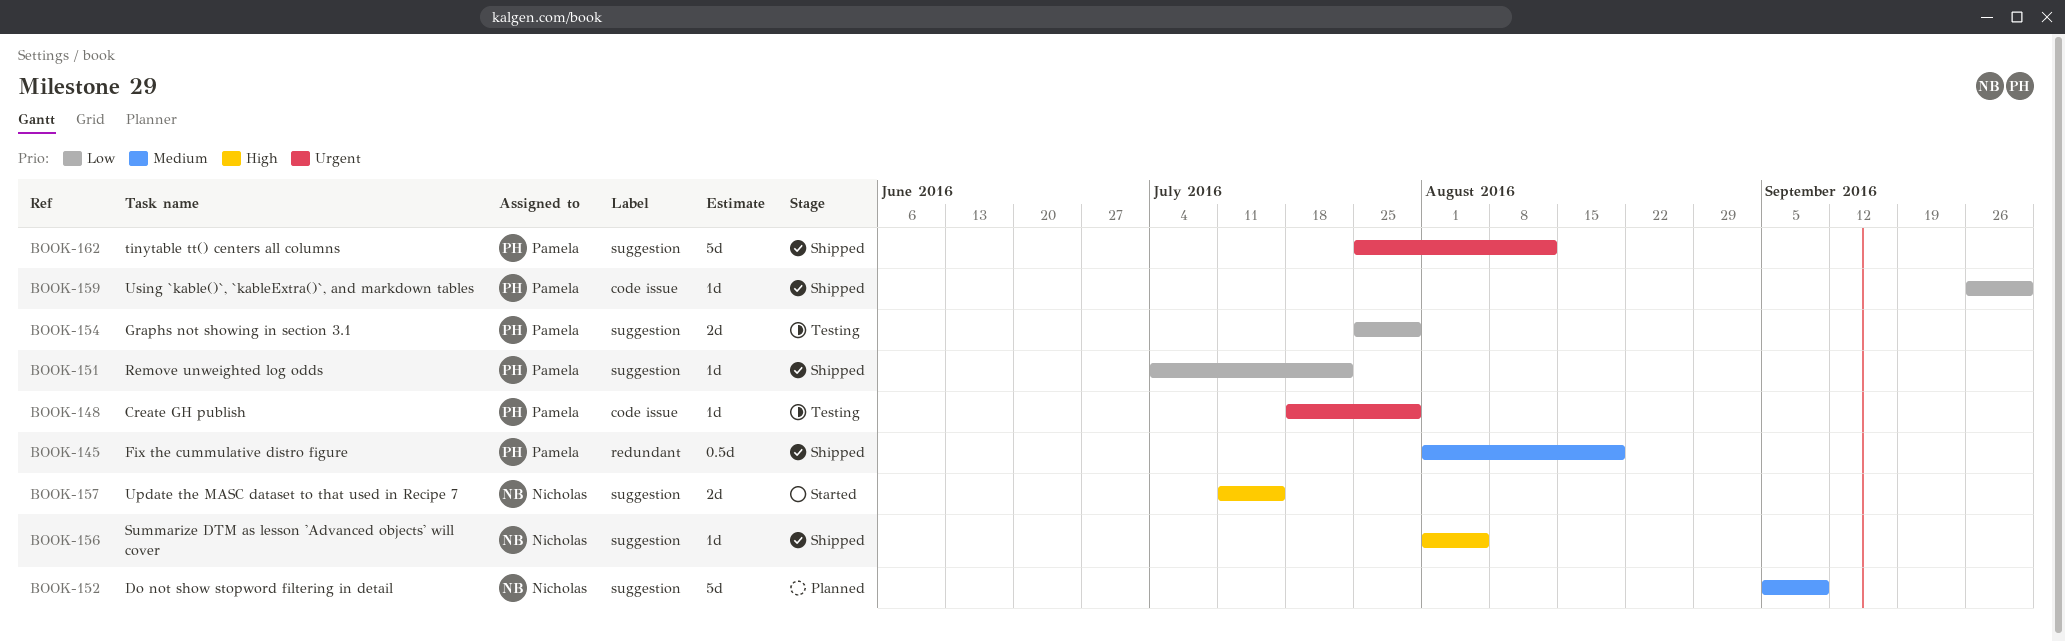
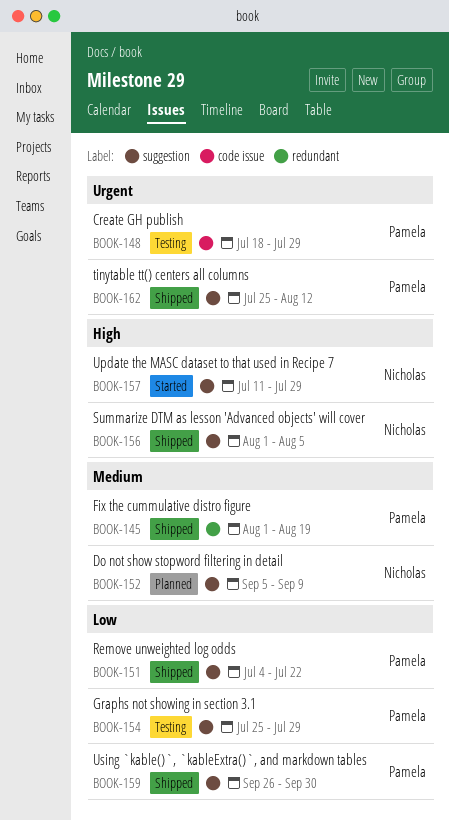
BOOK-157, due: Jul 15 -> Jul 29
BOOK-159, label: code issue -> suggestion

